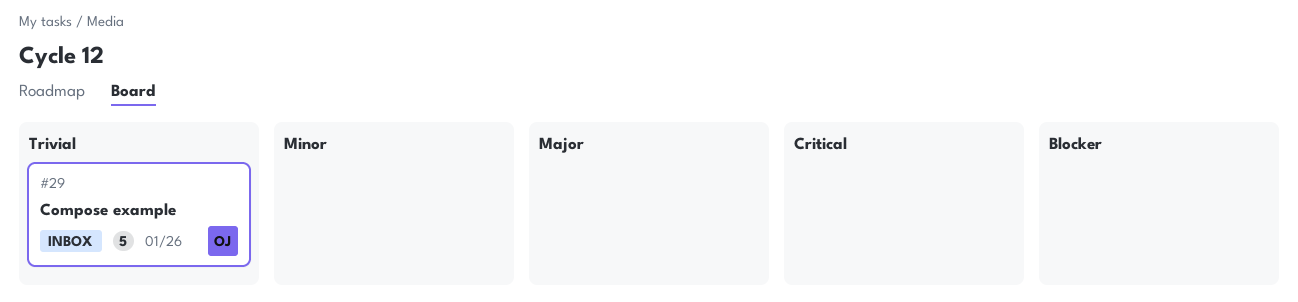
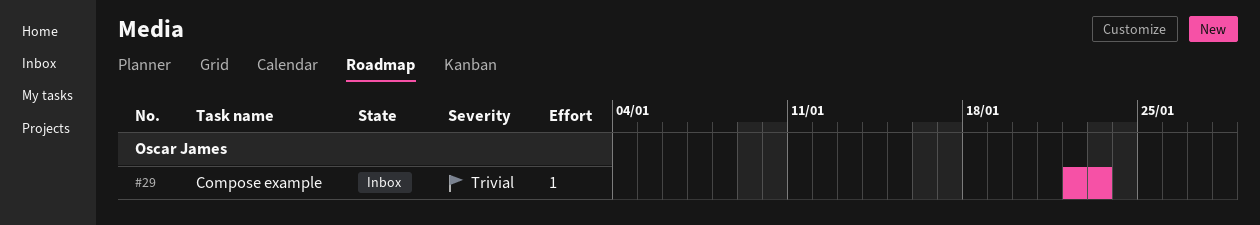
#29, estimate: 5 -> 1
#29, due: Jan 26 -> Jan 23

